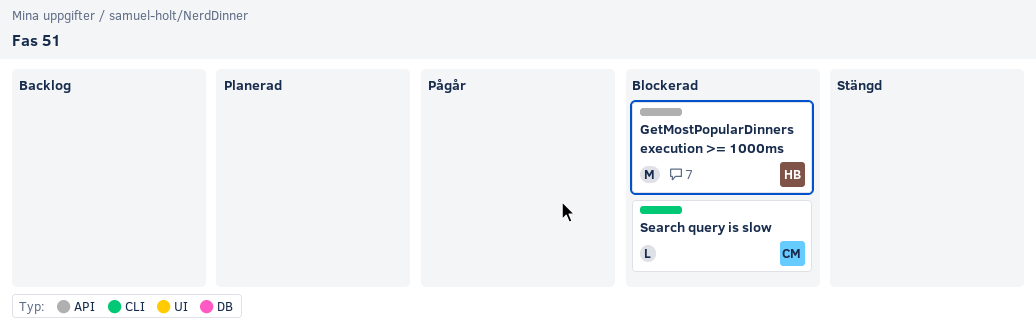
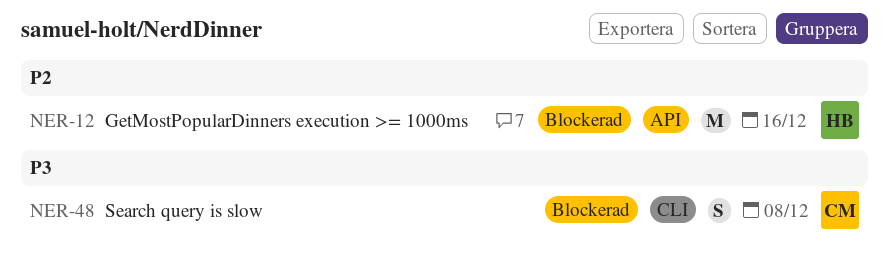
Search query is slow, estimate: L -> S

